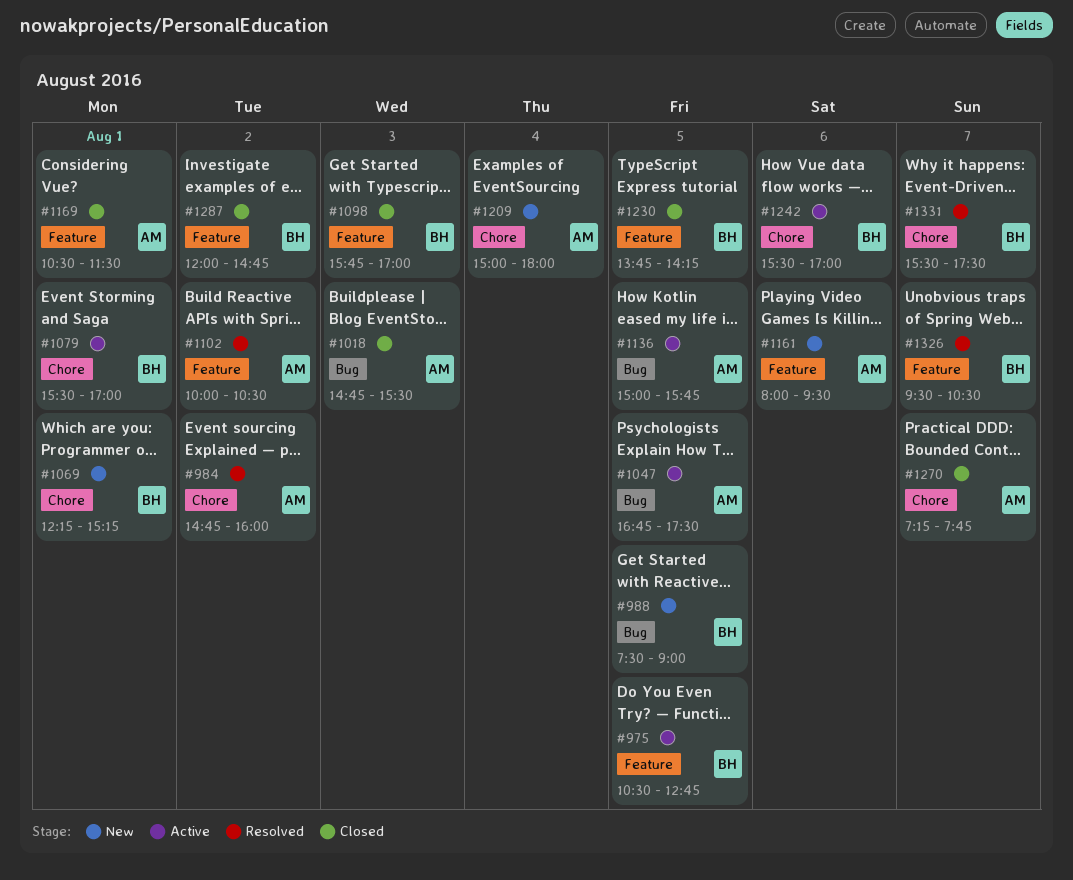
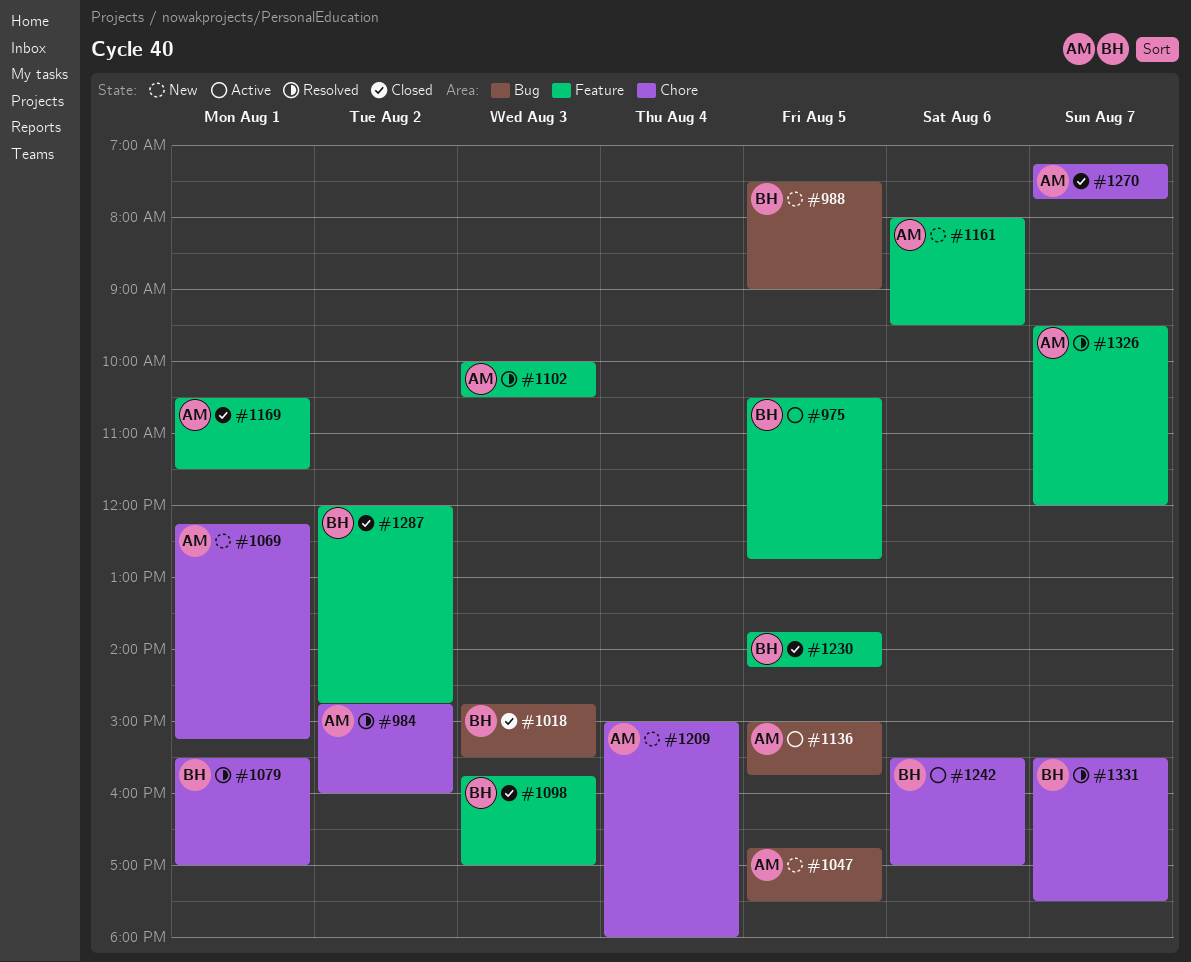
#1018, owner: AM -> BH
#1047, status: Active -> New
#1069, owner: BH -> AM
#1079, status: Active -> Resolved
#1102, day: Aug 2 -> Aug 3
#1326, owner: BH -> AM
#1326, ends: 10:30 -> 12:00

